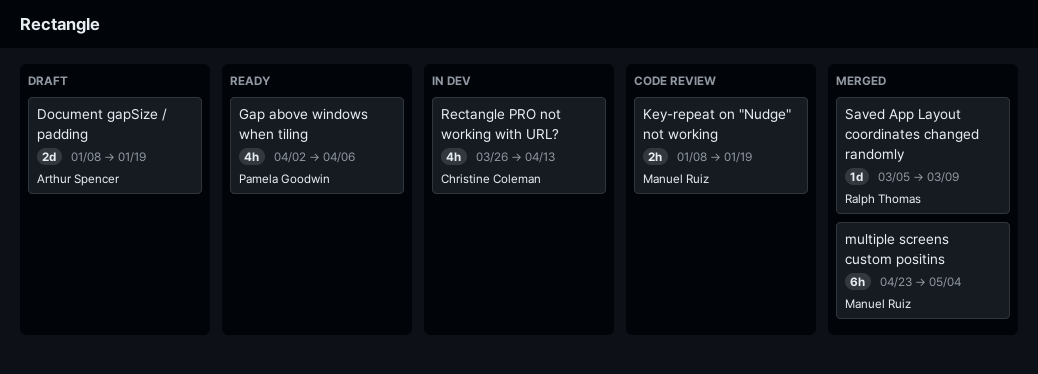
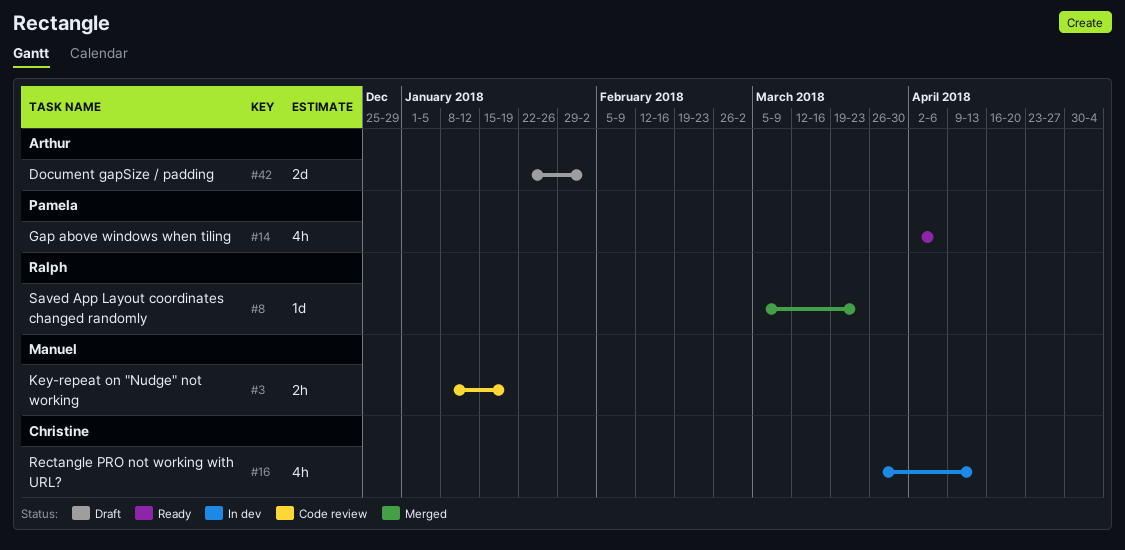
Document gapSize / padding, start: Jan 8 -> Jan 22
Document gapSize / padding, due: Jan 19 -> Feb 2
multiple screens custom positins: present -> none
Saved App Layout coordinates changed randomly, due: Mar 9 -> Mar 23

